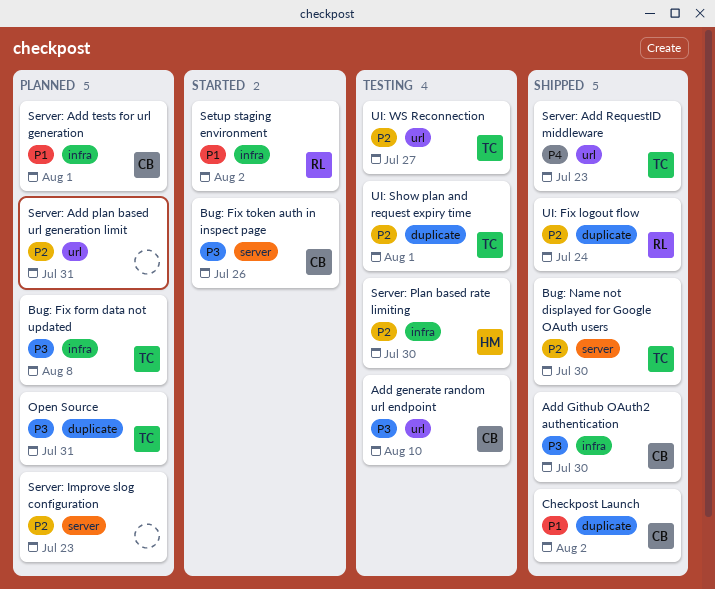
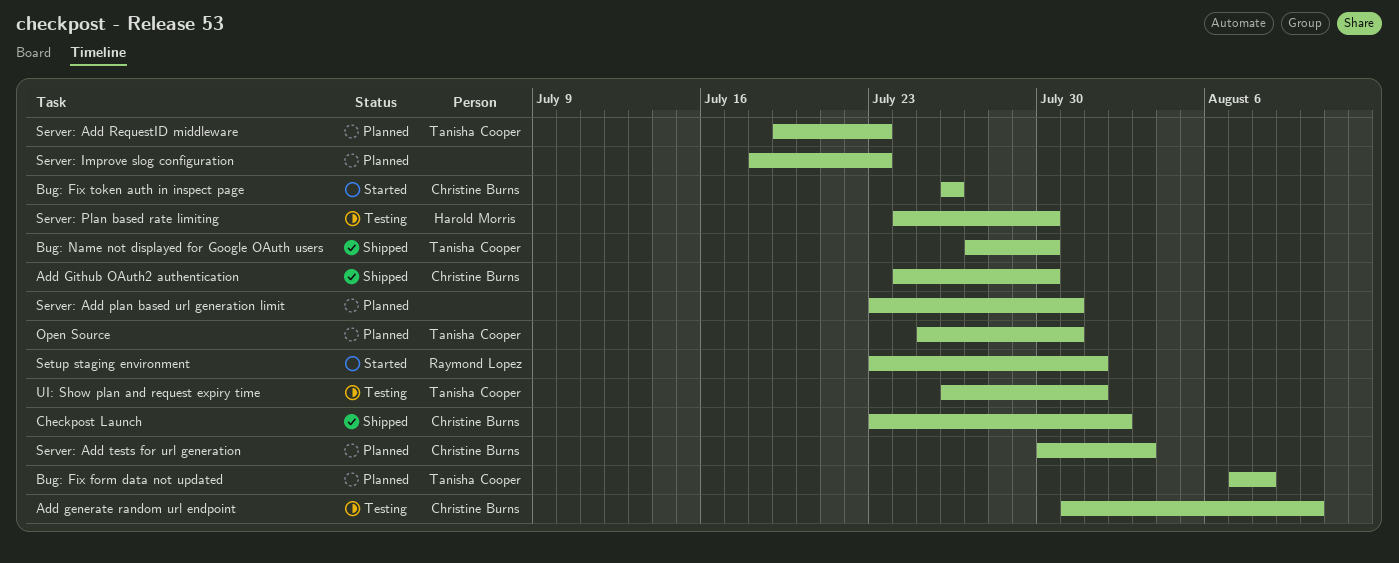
Server: Add RequestID middleware, status: Shipped -> Planned
Server: Add tests for url generation, due: Aug 1 -> Aug 3
Setup staging environment, due: Aug 2 -> Aug 1
UI: Fix logout flow: present -> none
UI: WS Reconnection: present -> none

